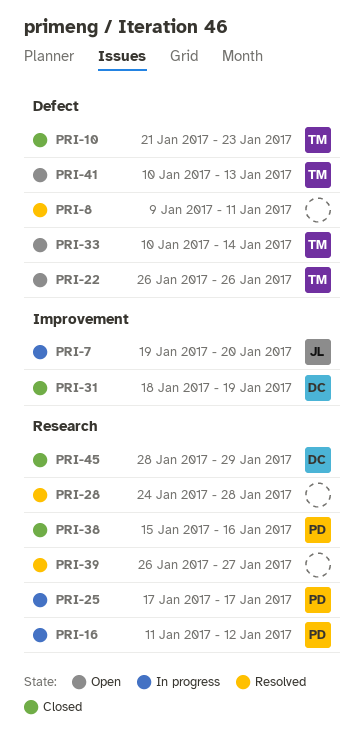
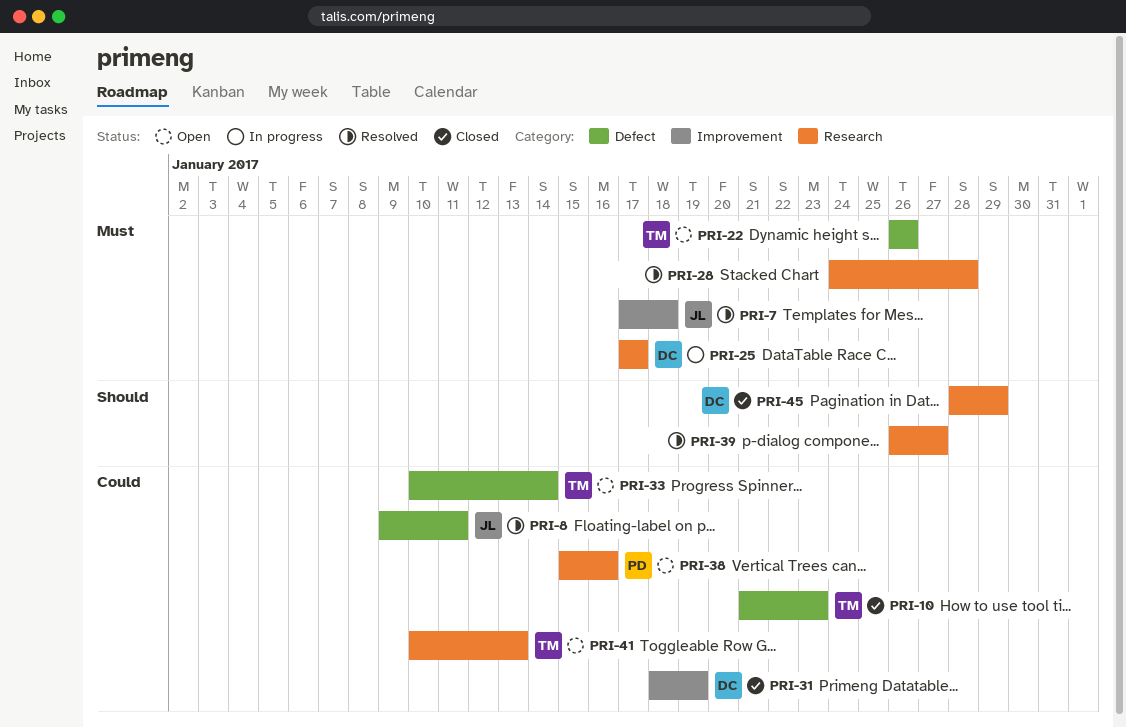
PRI-7, status: In progress -> Resolved
PRI-7, start: Jan 19 -> Jan 17
PRI-7, due: Jan 20 -> Jan 18
PRI-8, owner: none -> JL
PRI-16: present -> none
PRI-25, owner: PD -> DC
PRI-38, status: Closed -> Open
PRI-41, label: Defect -> Research

